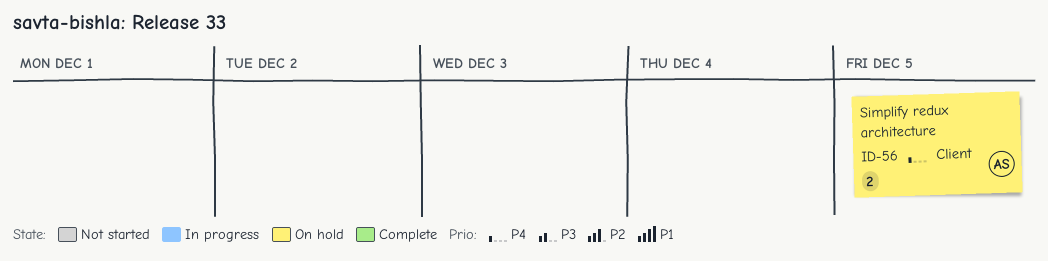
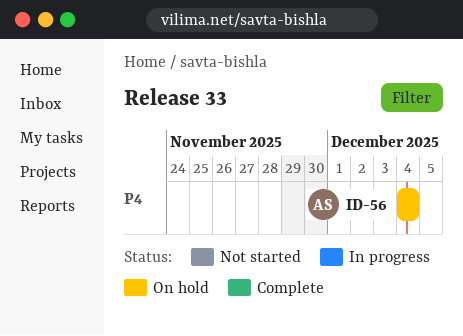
ID-56, due: Dec 5 -> Dec 4

